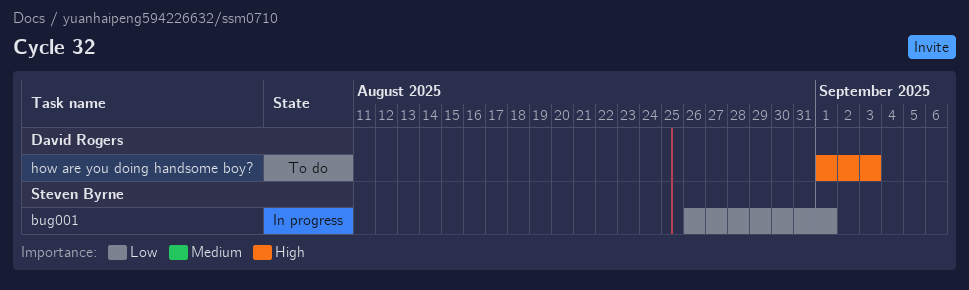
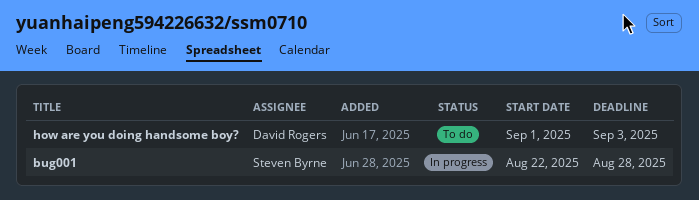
bug001, start: Aug 26 -> Aug 22
bug001, due: Sep 1 -> Aug 28

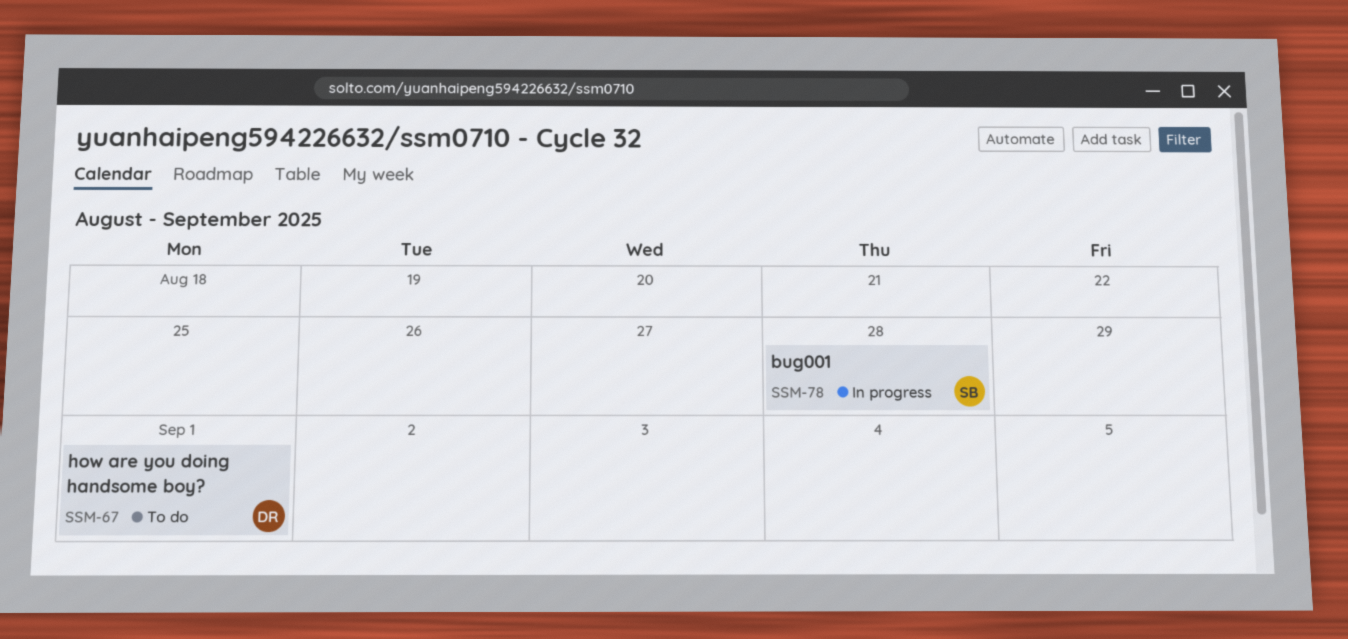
how are you doing handsome boy?, due: Sep 3 -> Sep 1

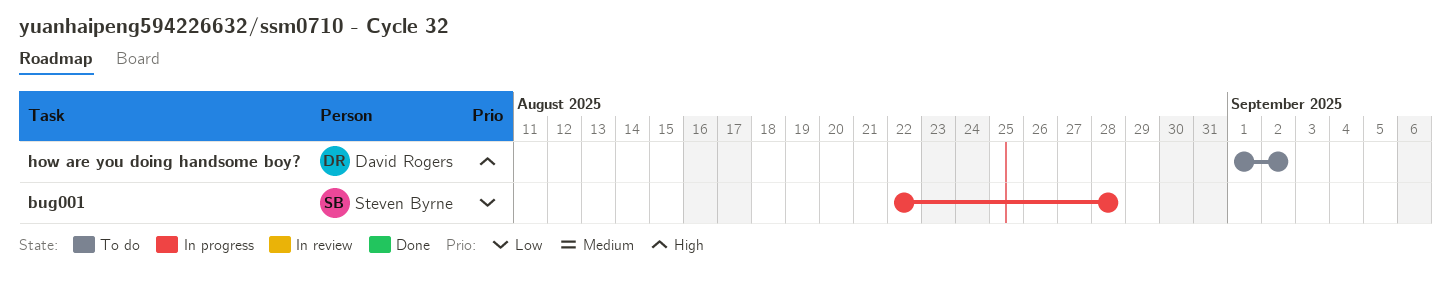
how are you doing handsome boy?, due: Sep 1 -> Sep 2

